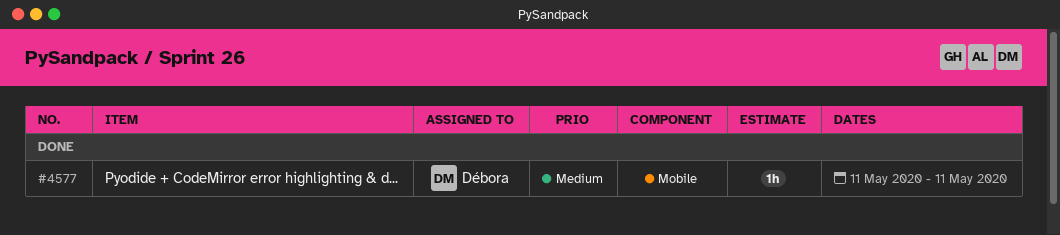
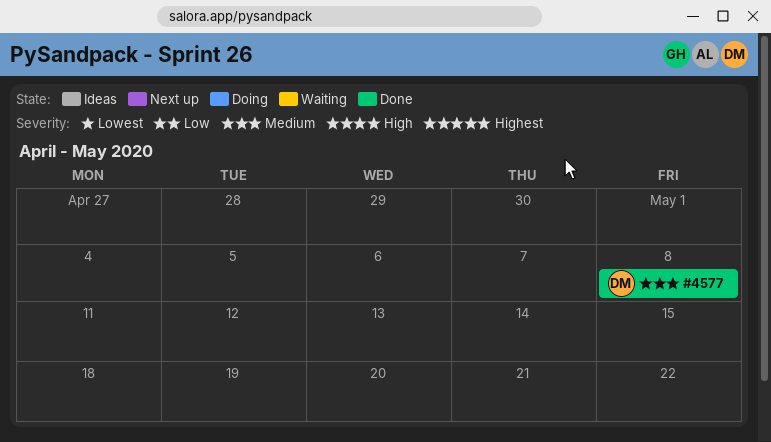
#4577, start: May 11 -> May 8
#4577, due: May 11 -> May 8

